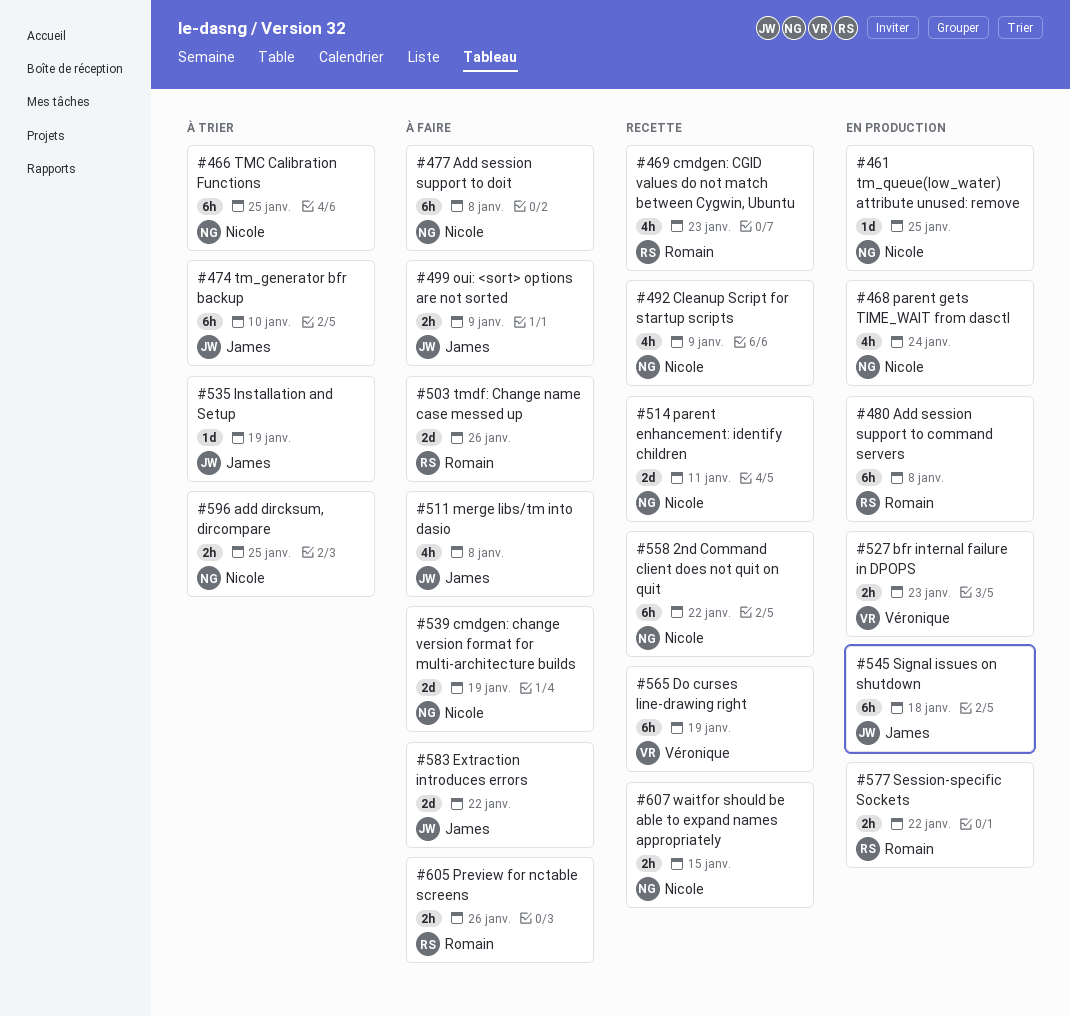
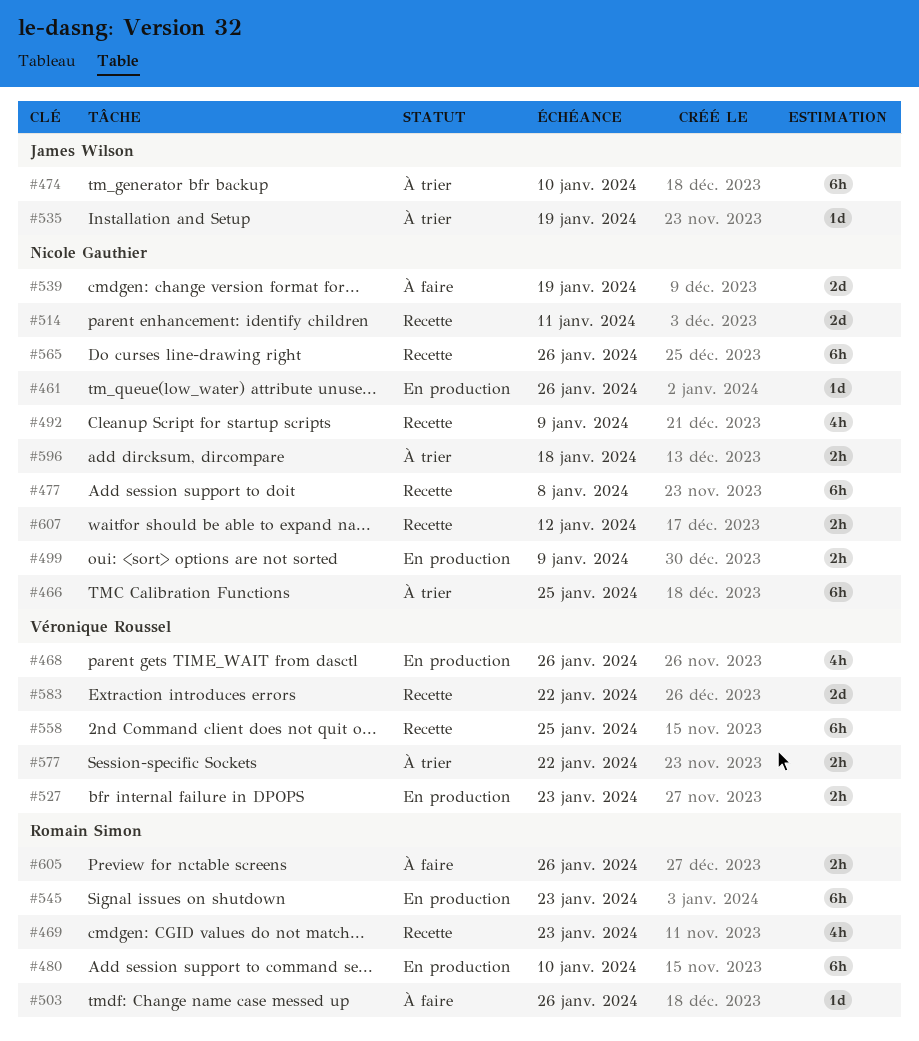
#461, due: Jan 25 -> Jan 26
#468, owner: Nicole Gauthier -> Véronique Roussel
#468, due: Jan 24 -> Jan 26
#477, status: À faire -> Recette
#480, due: Jan 8 -> Jan 10
#499, status: À faire -> En production
#499, owner: James Wilson -> Nicole Gauthier
#503, estimate: 2d -> 1d
#511: present -> none
#545, owner: James Wilson -> Romain Simon
#545, due: Jan 18 -> Jan 23
#558, owner: Nicole Gauthier -> Véronique Roussel
#558, due: Jan 22 -> Jan 25
#565, owner: Véronique Roussel -> Nicole Gauthier
#565, due: Jan 19 -> Jan 26
#577, status: En production -> À trier
#577, owner: Romain Simon -> Véronique Roussel
#583, status: À faire -> Recette
#583, owner: James Wilson -> Véronique Roussel
#596, due: Jan 25 -> Jan 18
#607, due: Jan 15 -> Jan 12

